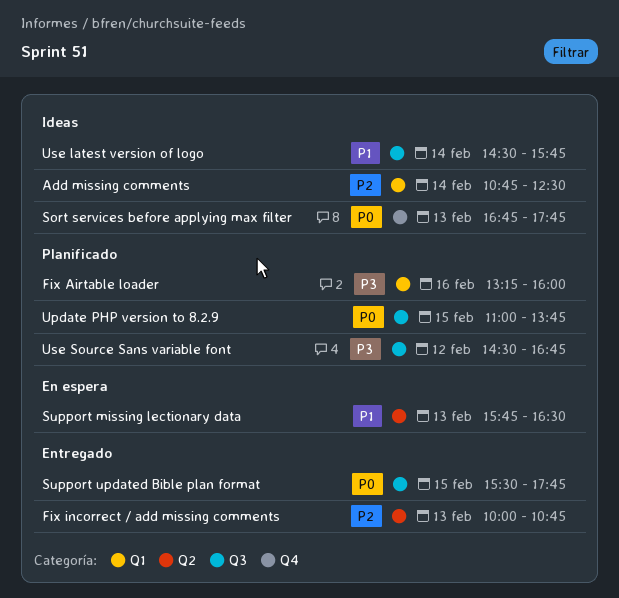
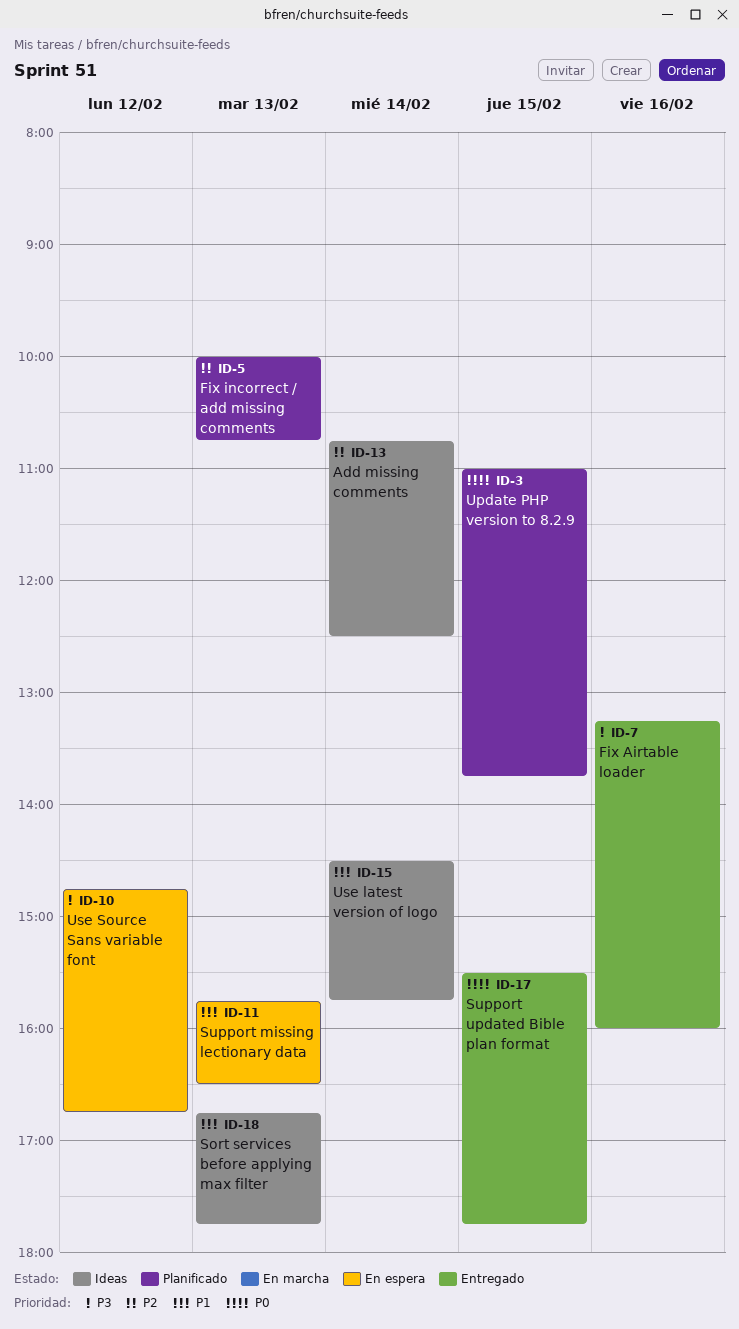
Fix Airtable loader, status: Planificado -> Entregado
Fix incorrect / add missing comments, status: Entregado -> Planificado
Sort services before applying max filter, priority: P0 -> P1
Use Source Sans variable font, status: Planificado -> En espera
Use Source Sans variable font, begins: 14:30 -> 14:45

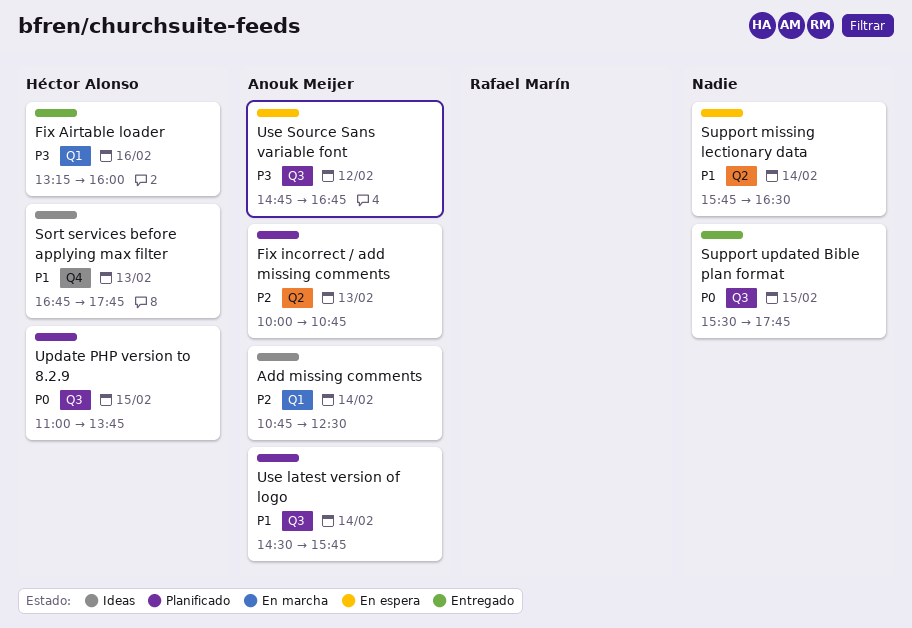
Support missing lectionary data, day: Feb 13 -> Feb 14
Use latest version of logo, status: Ideas -> Planificado

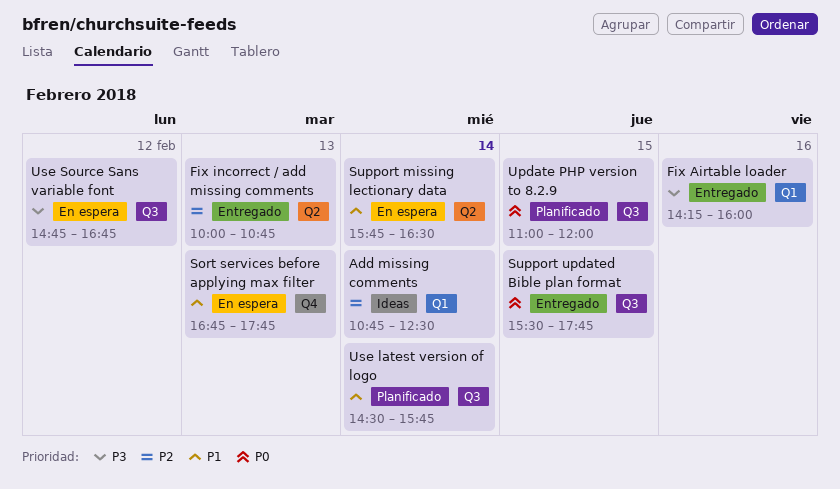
Fix Airtable loader, begins: 13:15 -> 14:15
Fix incorrect / add missing comments, status: Planificado -> Entregado
Sort services before applying max filter, status: Ideas -> En espera
Update PHP version to 8.2.9, ends: 13:45 -> 12:00

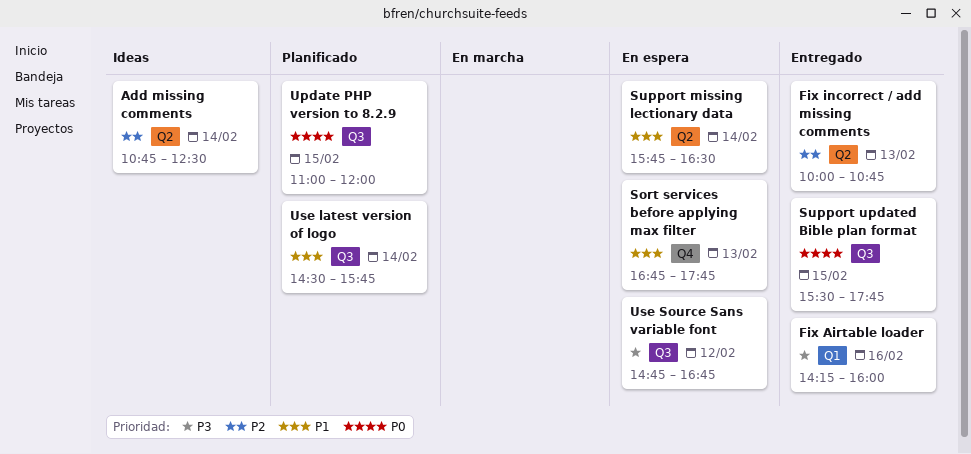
Add missing comments, label: Q1 -> Q2

